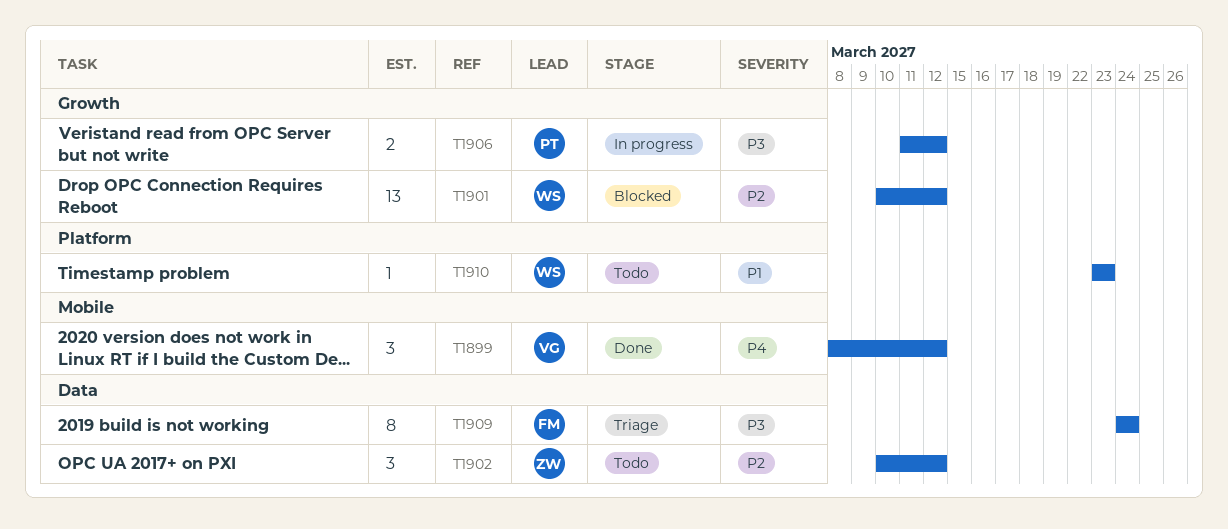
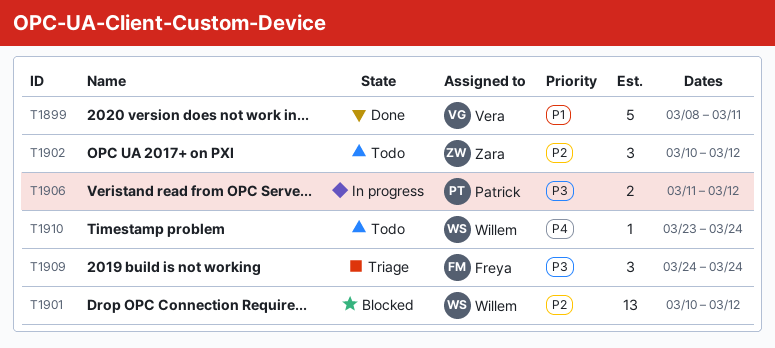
T1899, priority: P4 -> P1
T1899, estimate: 3 -> 5
T1899, due: Mar 12 -> Mar 11
T1909, estimate: 8 -> 3
T1910, priority: P1 -> P4
T1910, due: Mar 23 -> Mar 24

